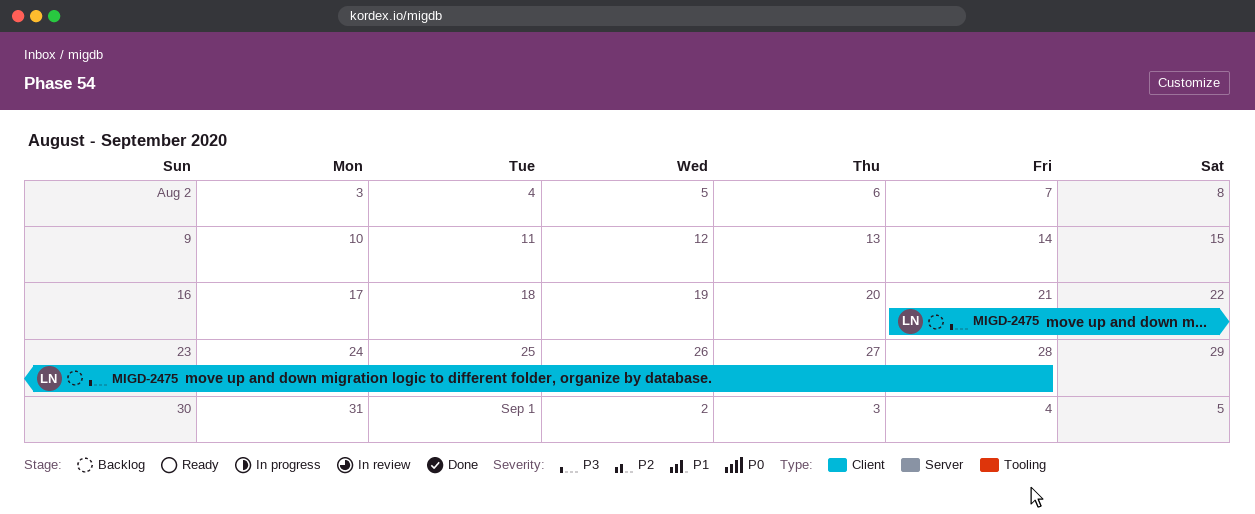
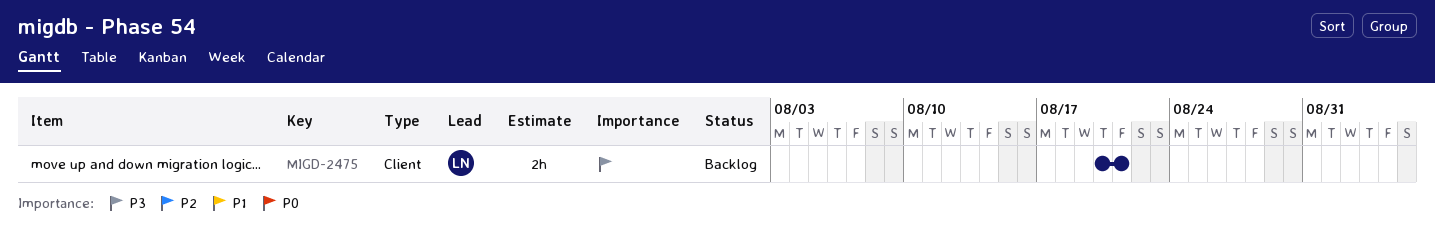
MIGD-2475, start: Aug 21 -> Aug 20
MIGD-2475, due: Aug 28 -> Aug 21

